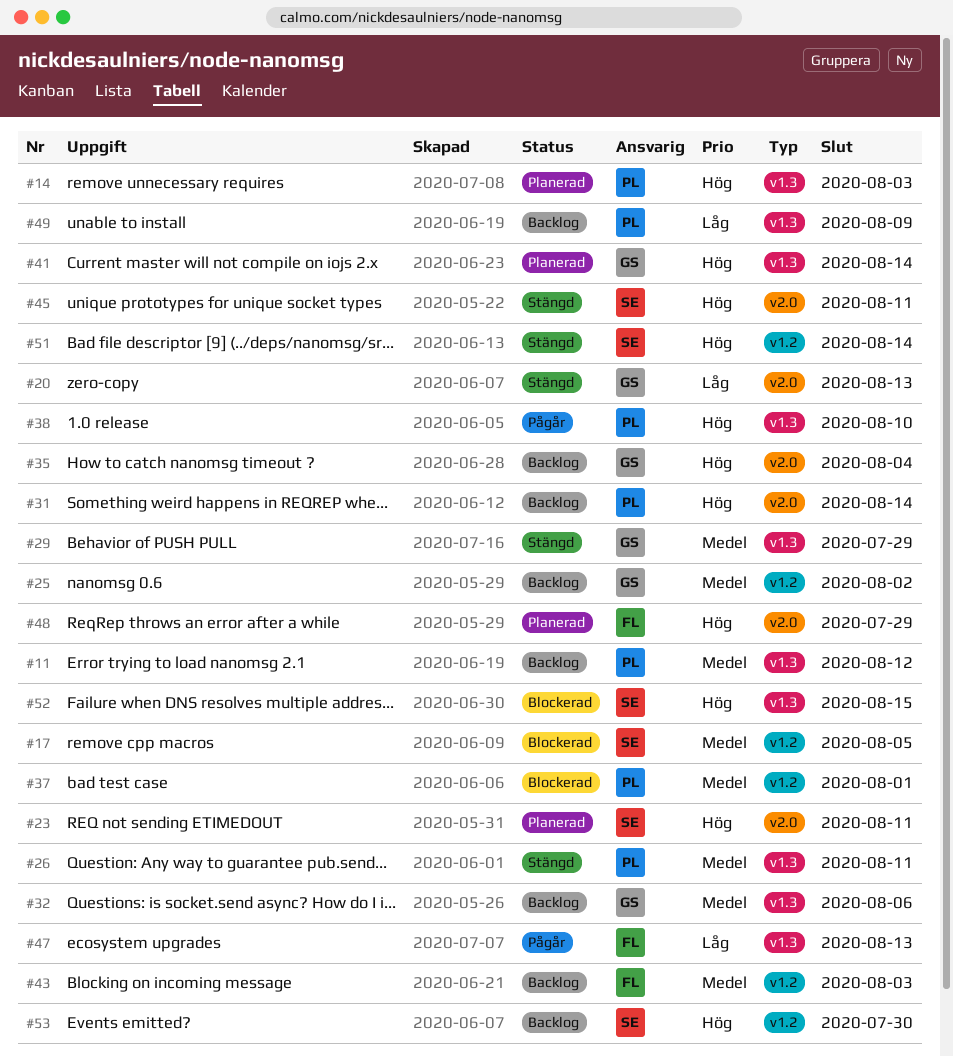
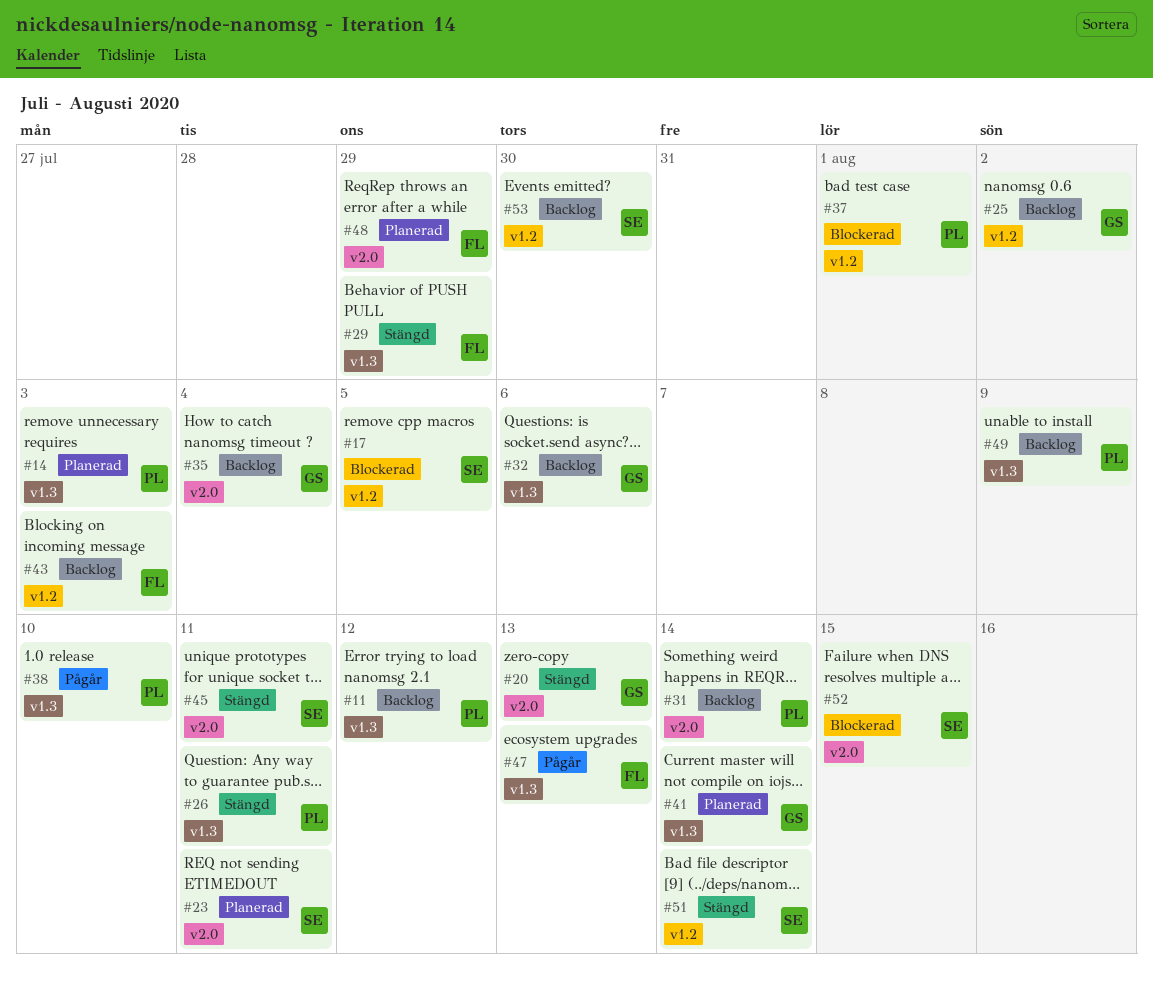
#29, owner: GS -> FL
#52, label: v1.3 -> v2.0

